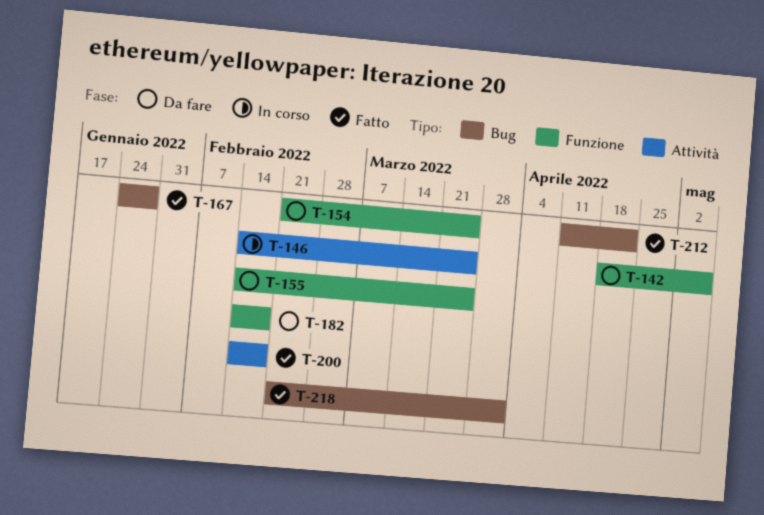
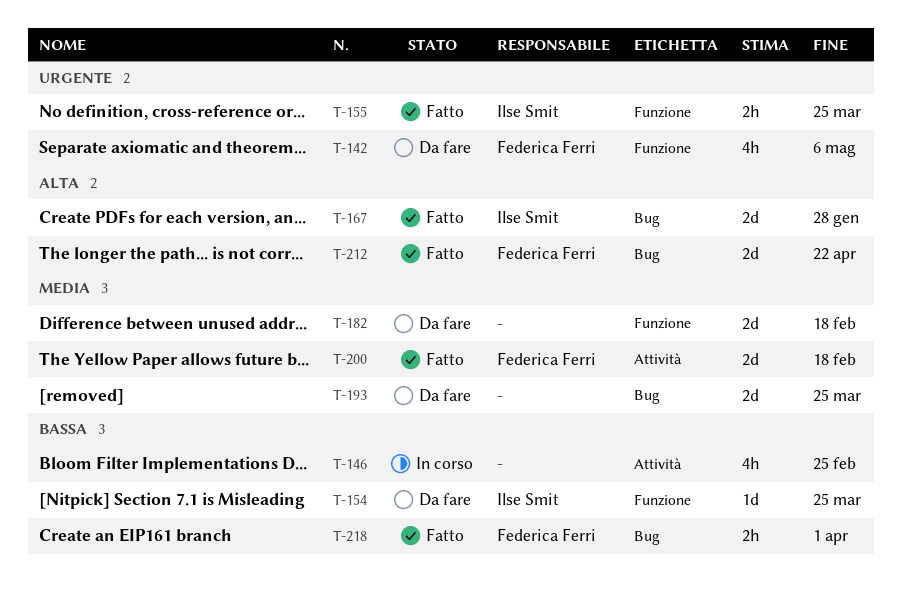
T-146, due: Mar 25 -> Feb 25
T-155, status: Da fare -> Fatto
T-193: none -> present

